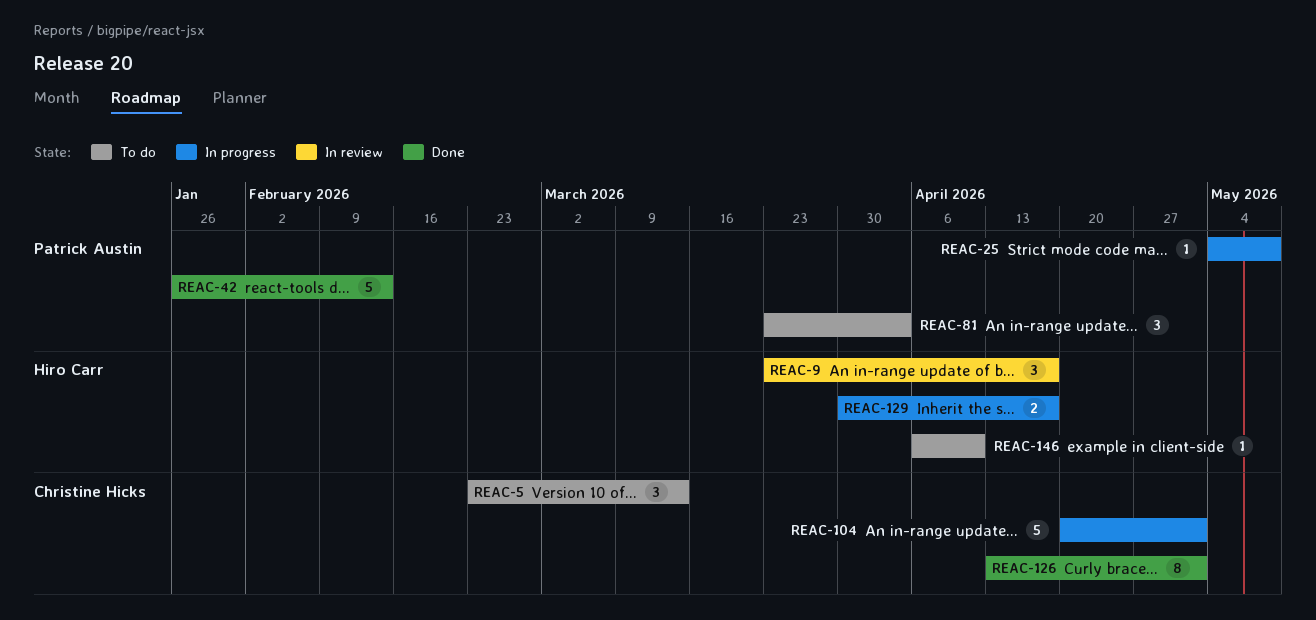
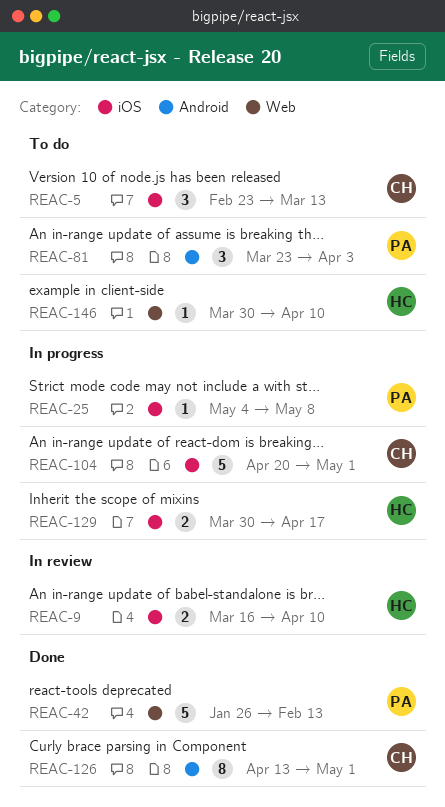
REAC-9, estimate: 3 -> 2
REAC-9, start: Mar 23 -> Mar 16
REAC-9, due: Apr 17 -> Apr 10
REAC-146, start: Apr 6 -> Mar 30

